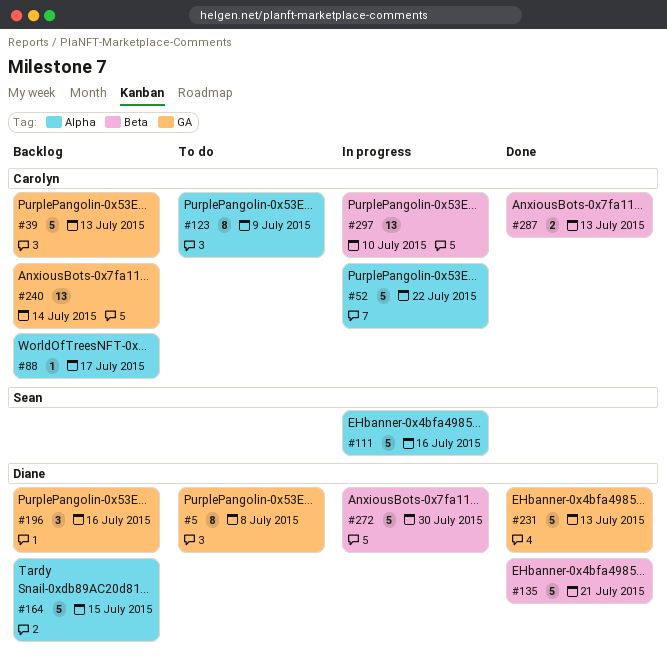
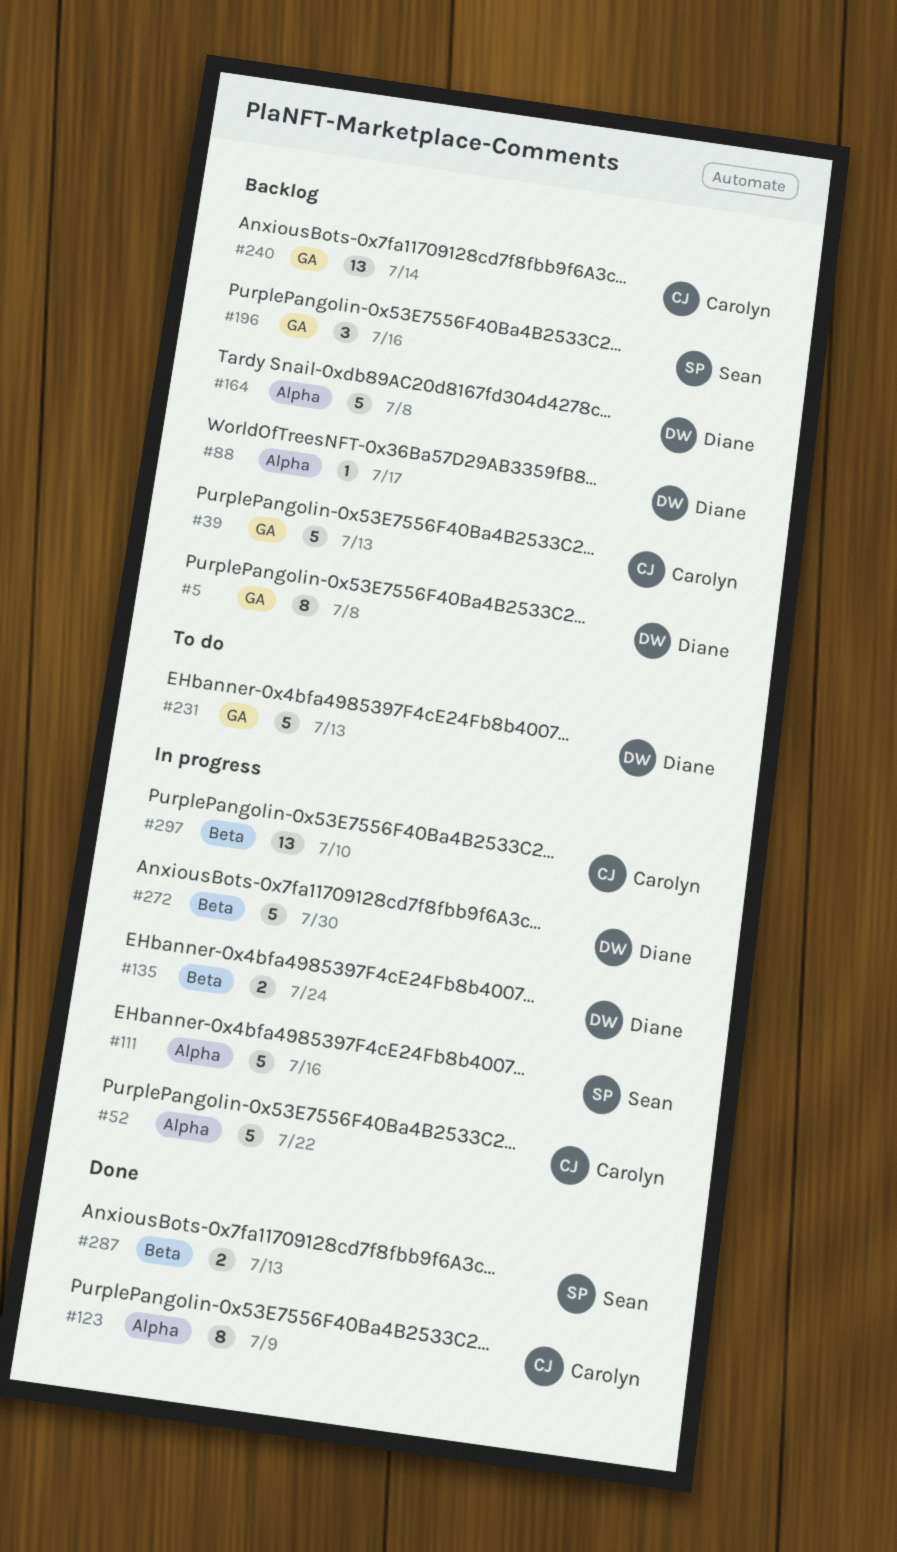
#5, status: To do -> Backlog
#88, owner: Carolyn -> Diane
#123, status: To do -> Done
#135, status: Done -> In progress
#135, estimate: 5 -> 2
#135, due: Jul 21 -> Jul 24
#164, due: Jul 15 -> Jul 8
#196, owner: Diane -> Sean
#231, status: Done -> To do
#287, owner: Carolyn -> Sean

